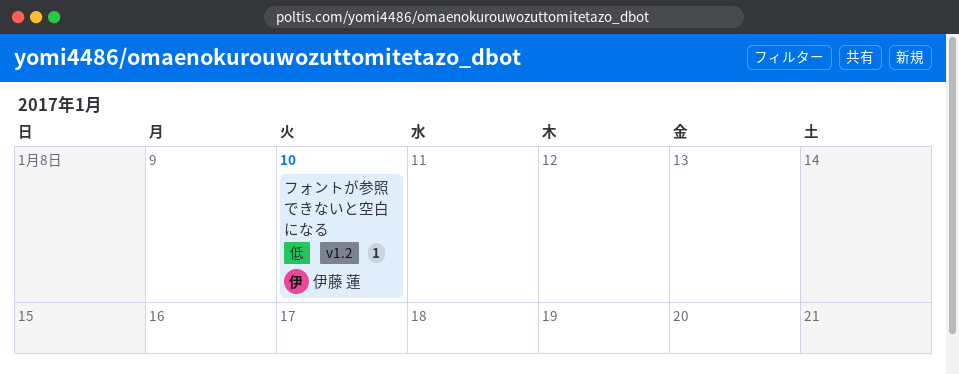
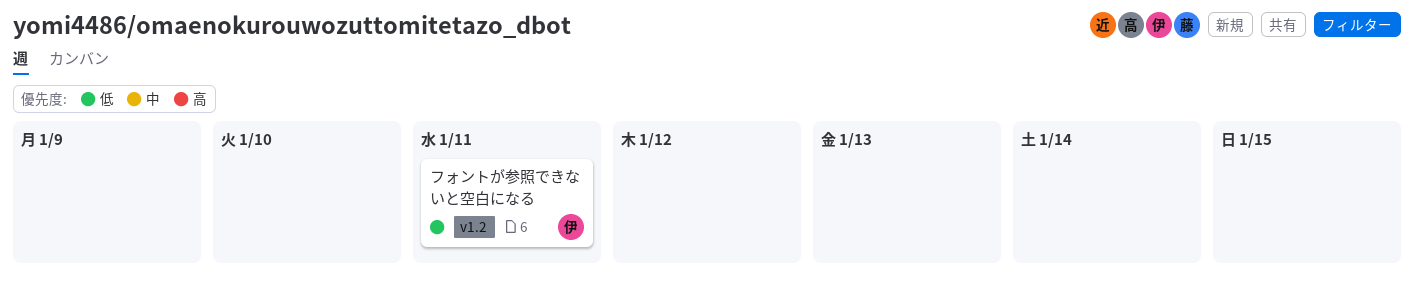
フォントが参照できないと空白になる, due: Jan 10 -> Jan 11

